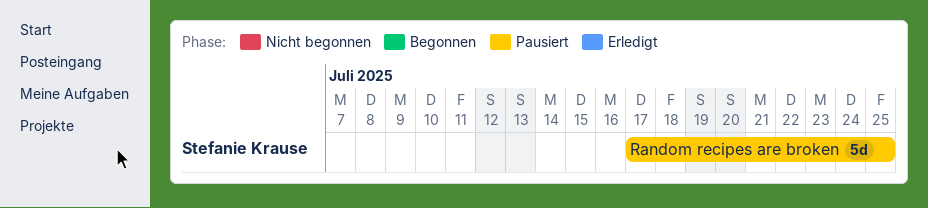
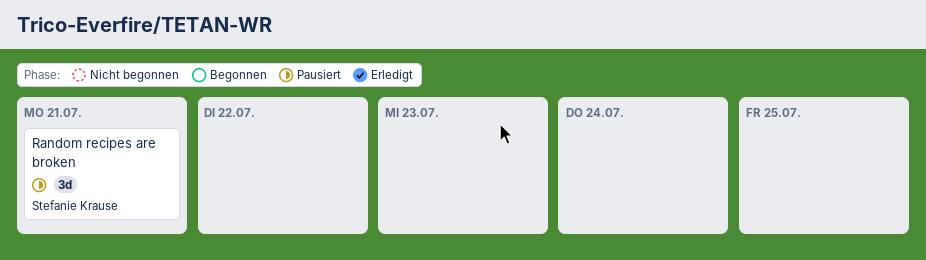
Random recipes are broken, estimate: 5d -> 3d
Random recipes are broken, due: Jul 25 -> Jul 21

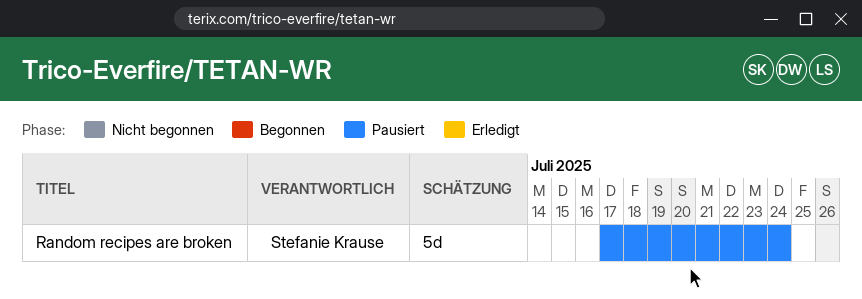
Random recipes are broken, estimate: 3d -> 5d
Random recipes are broken, due: Jul 21 -> Jul 24

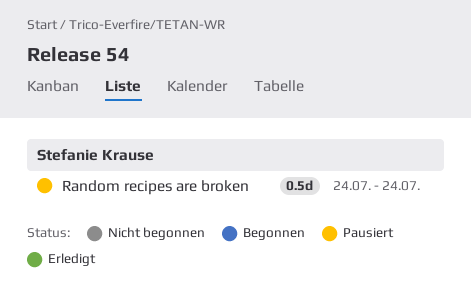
Random recipes are broken, estimate: 5d -> 0.5d
Random recipes are broken, start: Jul 17 -> Jul 24

